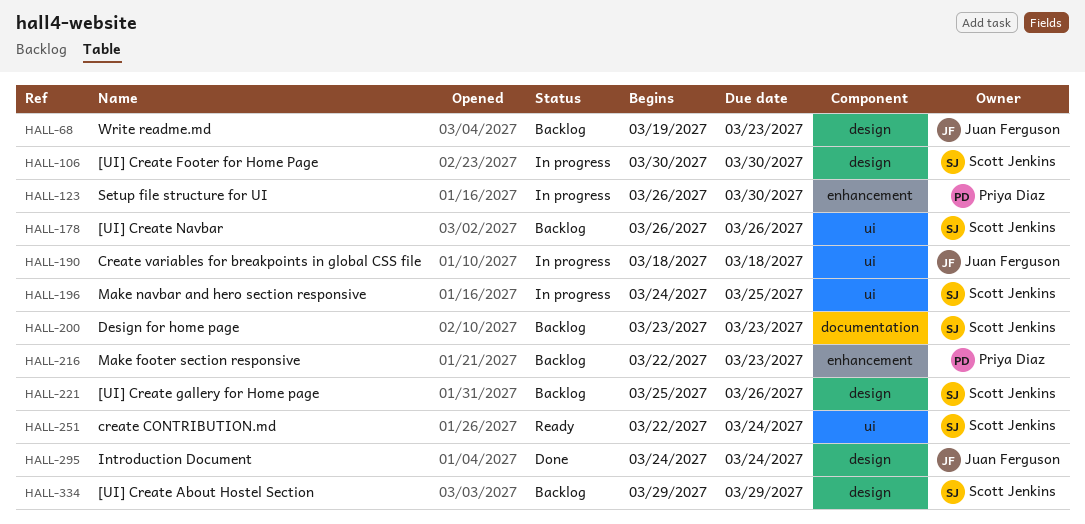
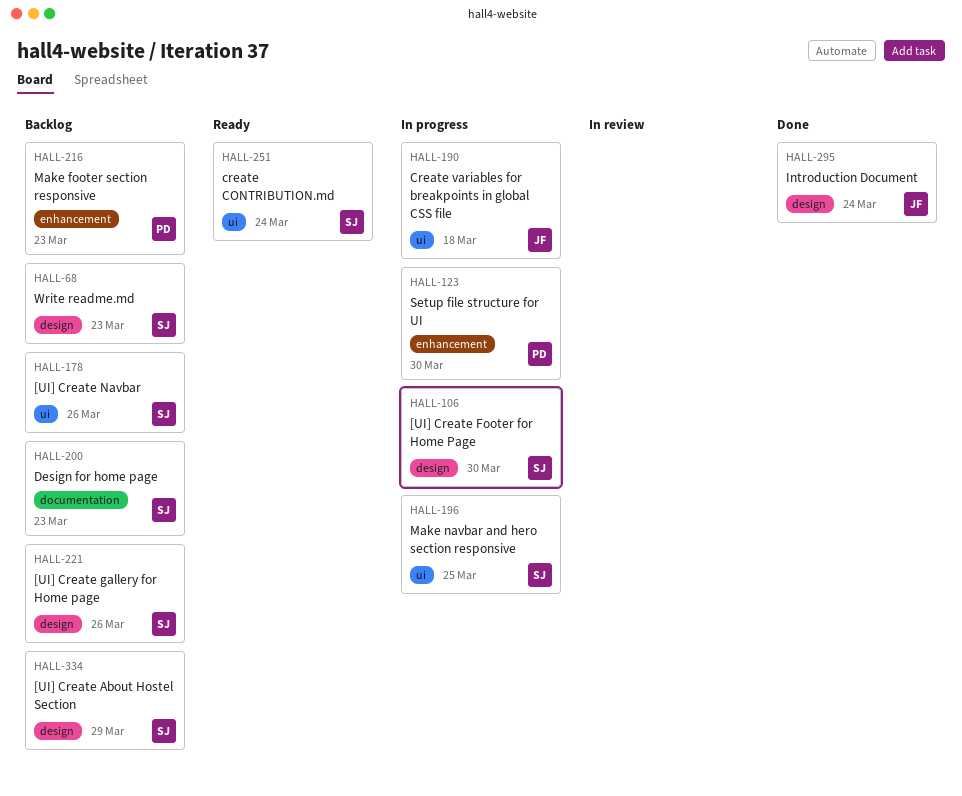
HALL-68, owner: Juan Ferguson -> Scott Jenkins

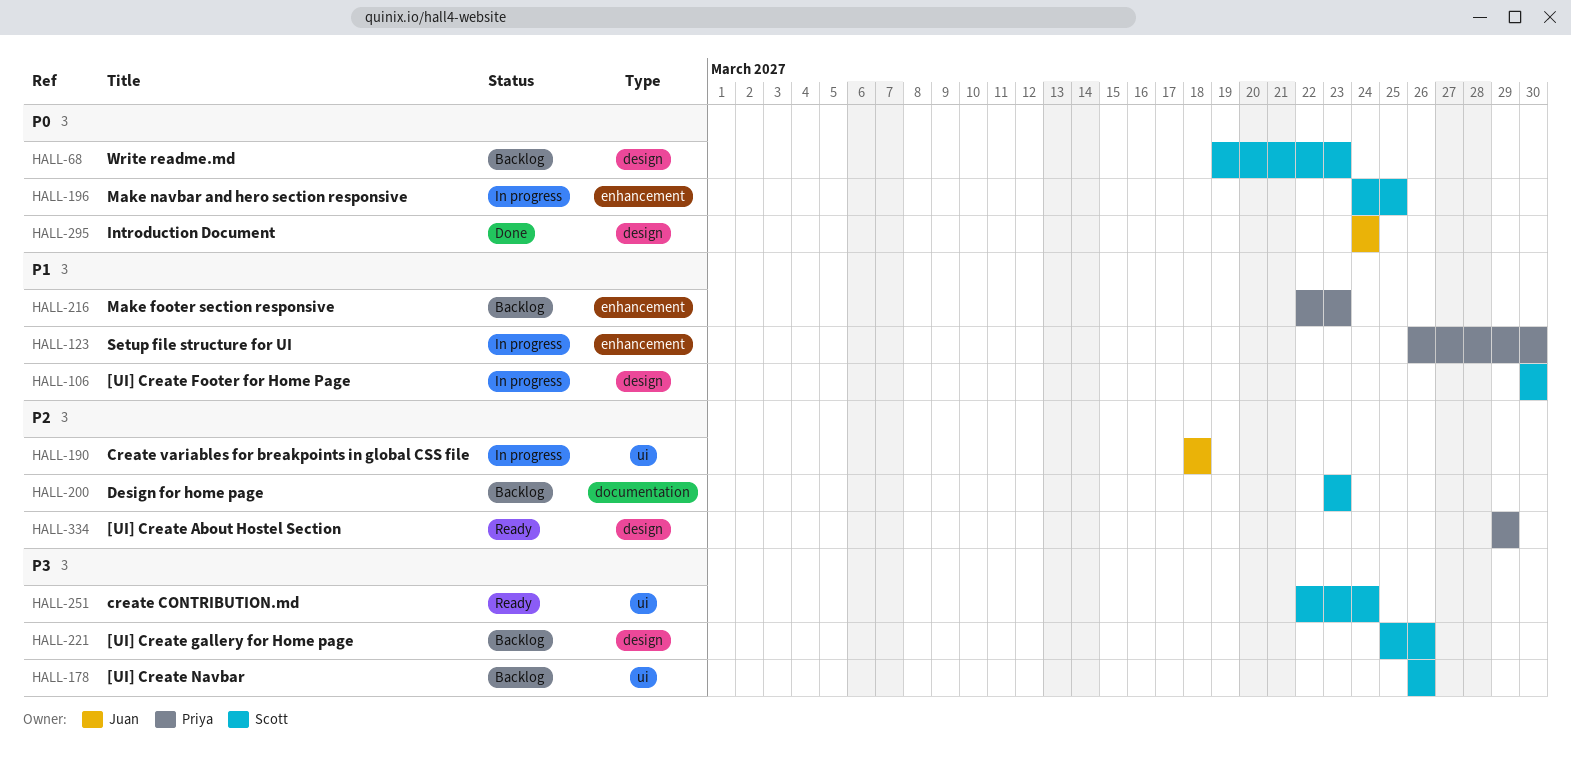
HALL-196, label: ui -> enhancement
HALL-334, status: Backlog -> Ready
HALL-334, owner: Scott -> Priya

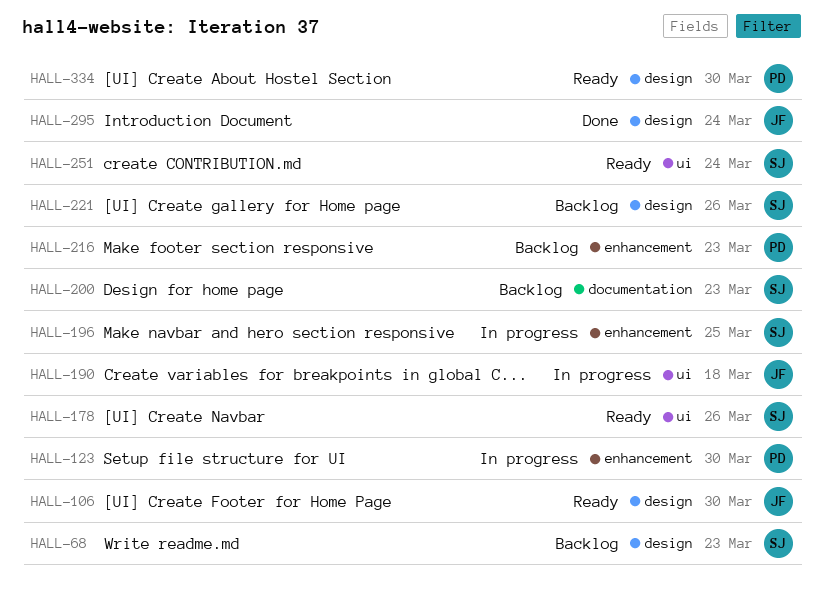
HALL-106, status: In progress -> Ready
HALL-106, owner: Scott -> Juan
HALL-178, status: Backlog -> Ready
HALL-334, due: Mar 29 -> Mar 30

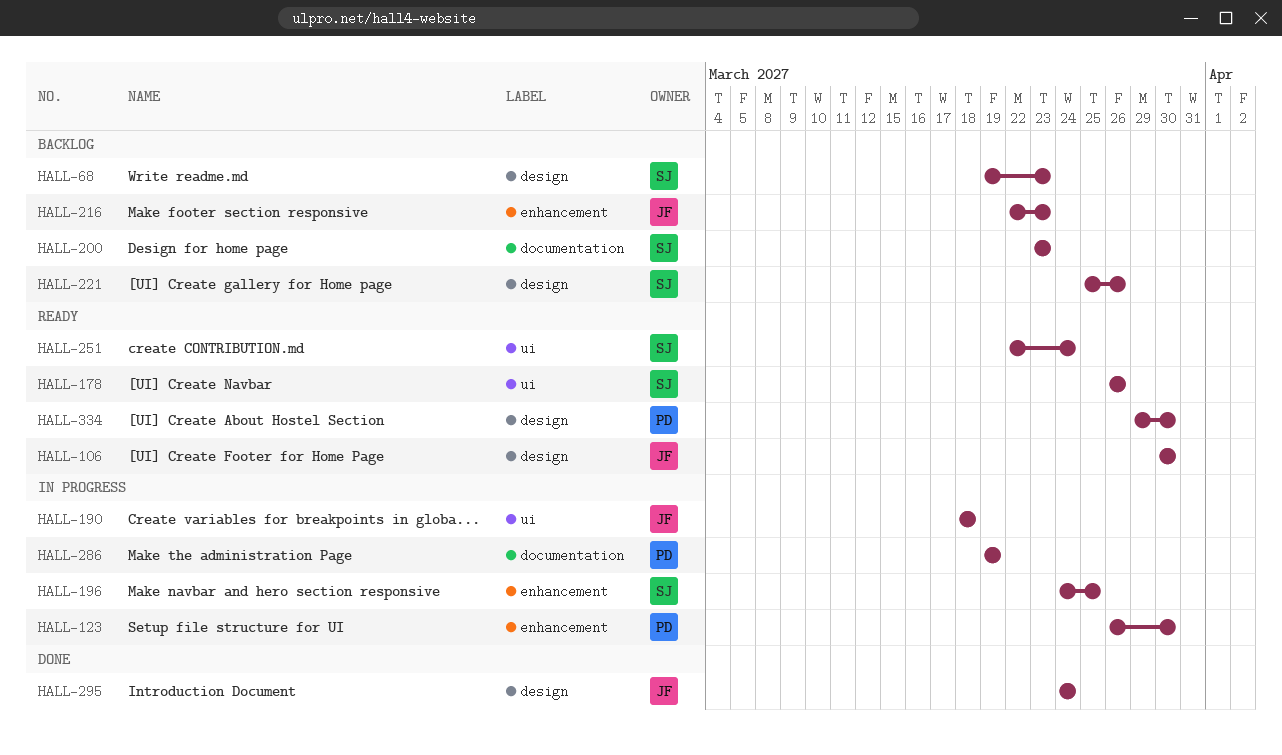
HALL-216, owner: PD -> JF
HALL-286: none -> present

